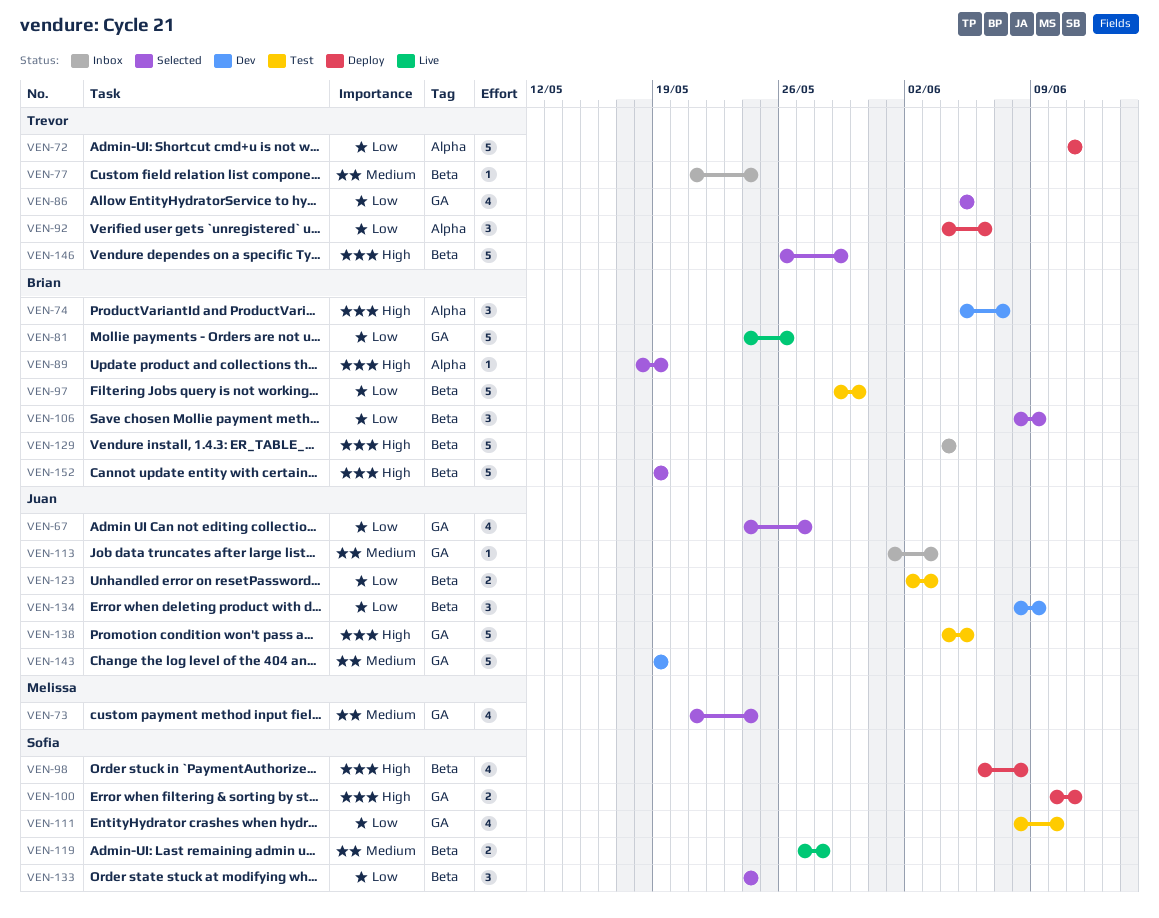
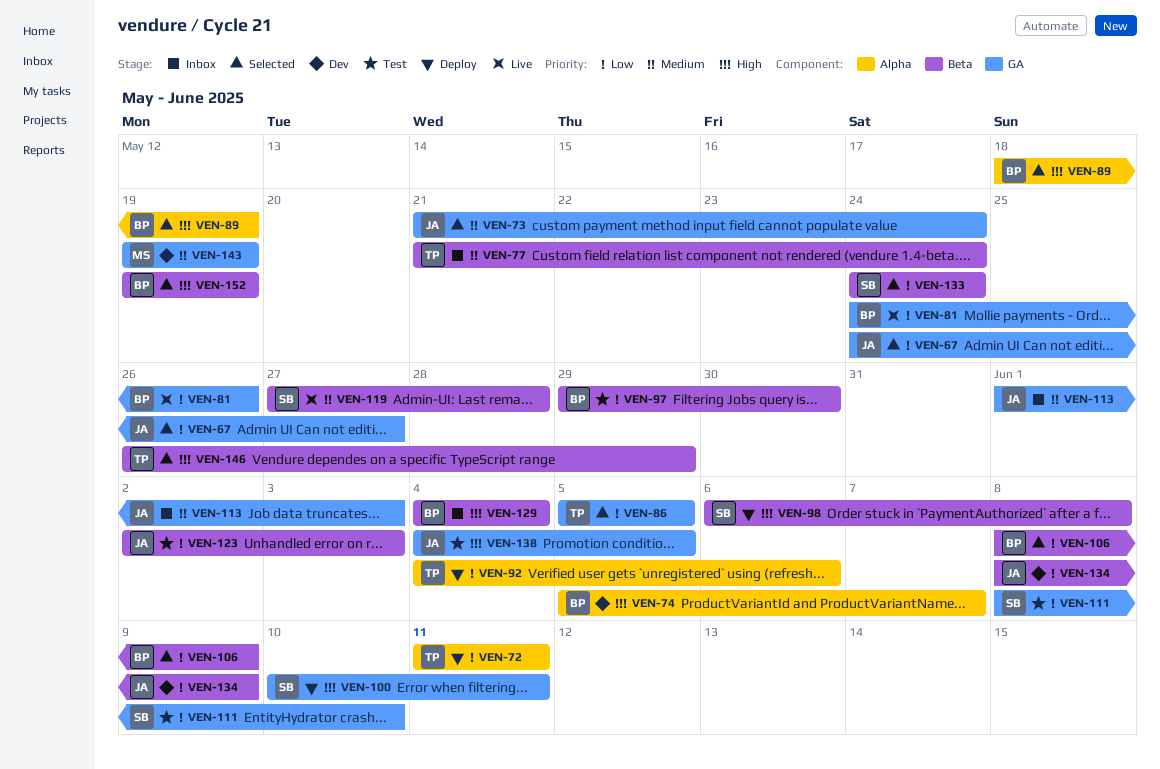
VEN-73, owner: Melissa -> Juan
VEN-143, owner: Juan -> Melissa

